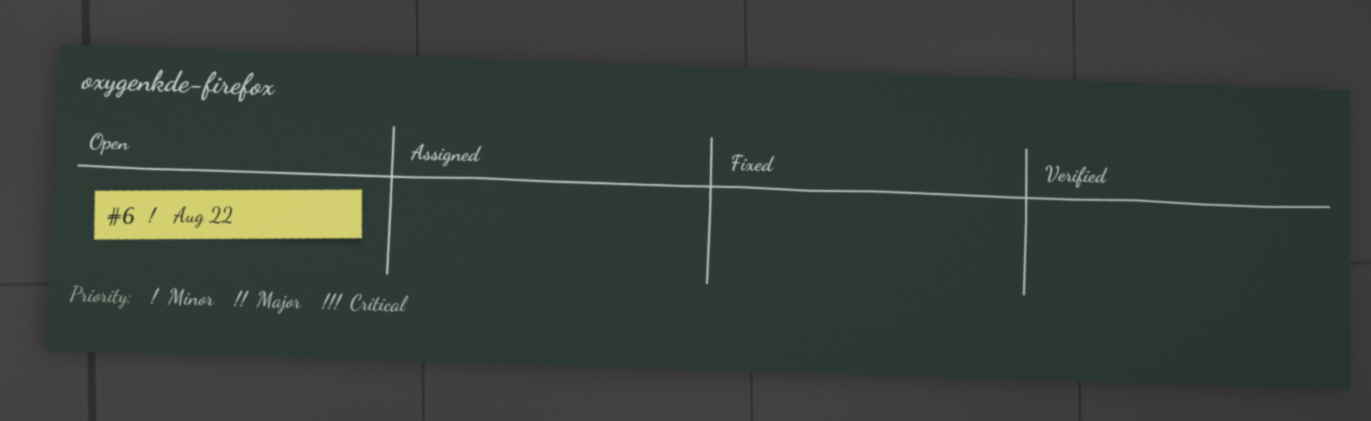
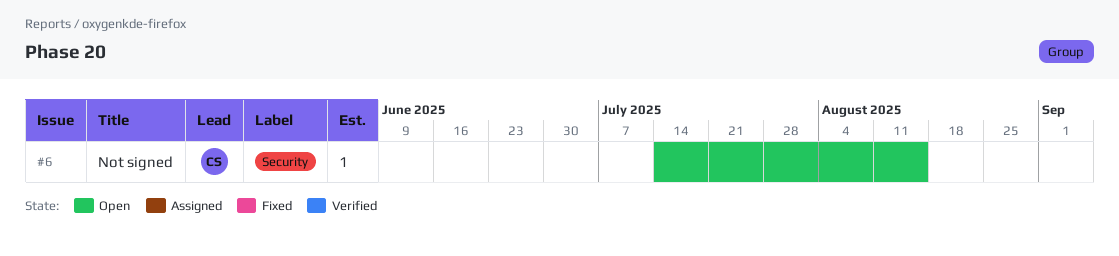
#6, due: Aug 22 -> Aug 15

